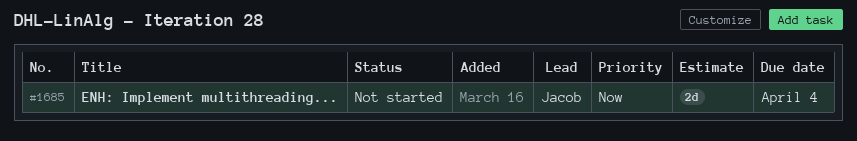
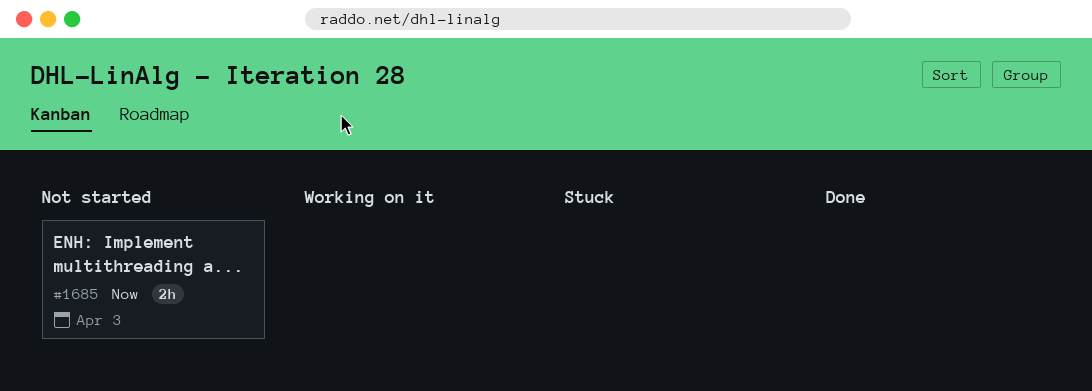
#1685, estimate: 2d -> 2h
#1685, due: Apr 4 -> Apr 3

